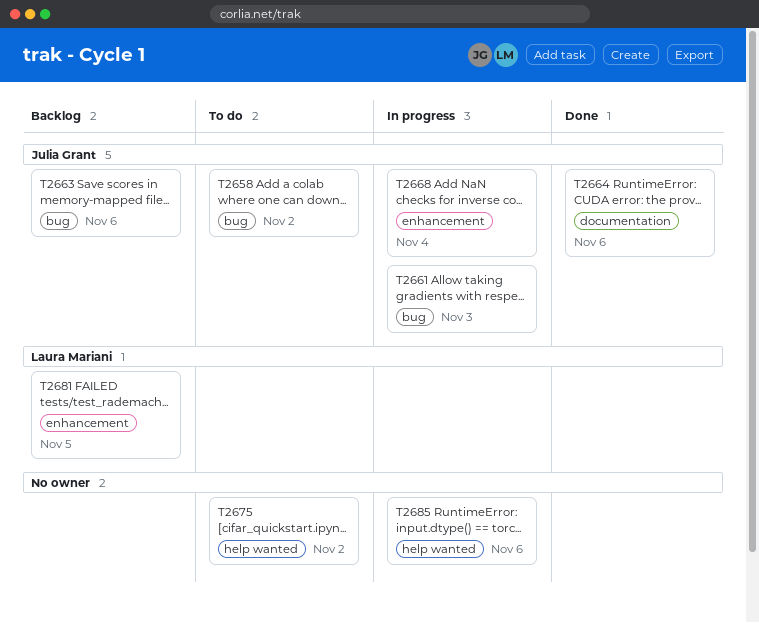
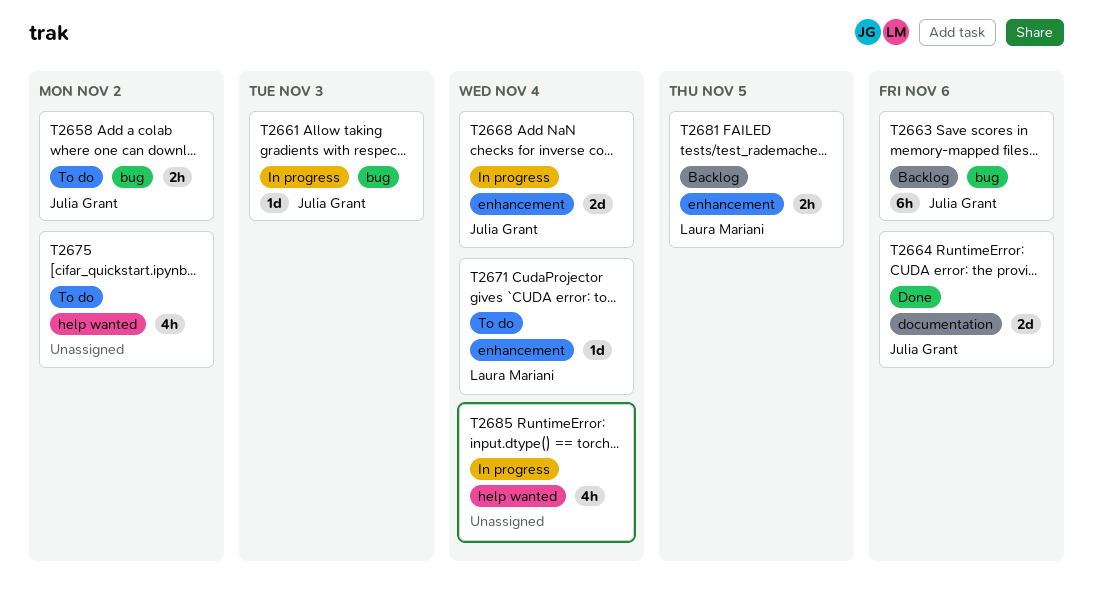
T2671: none -> present
T2685, due: Nov 6 -> Nov 4

